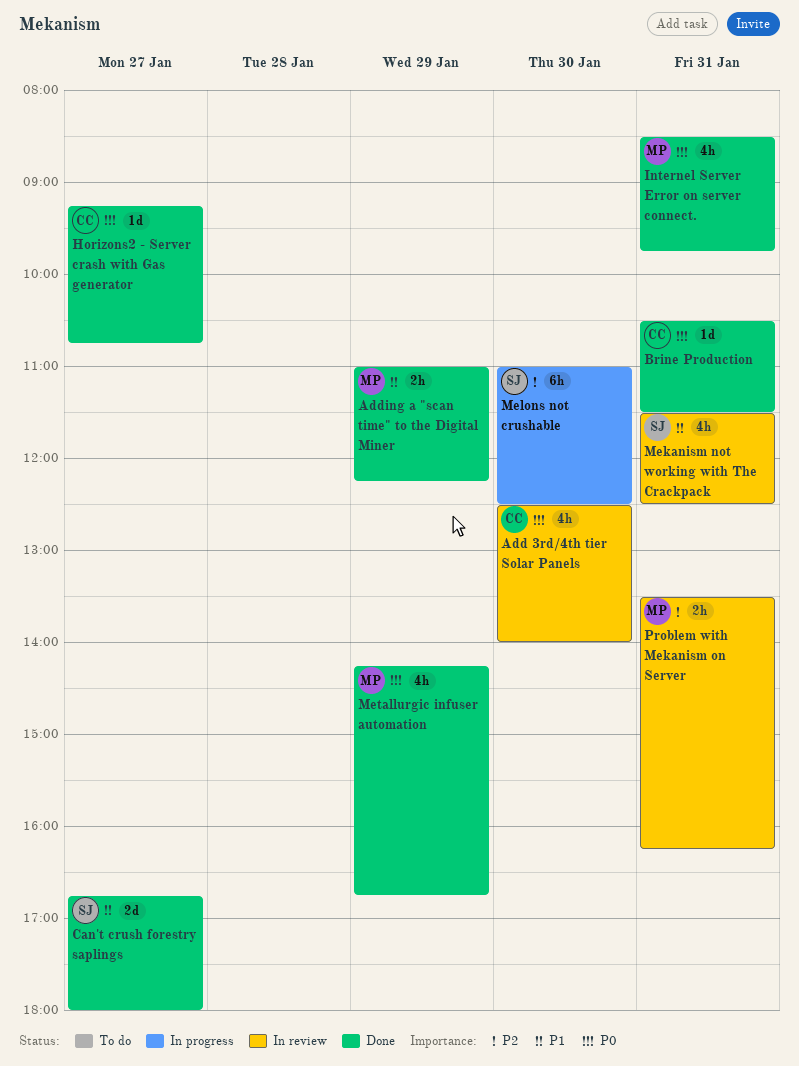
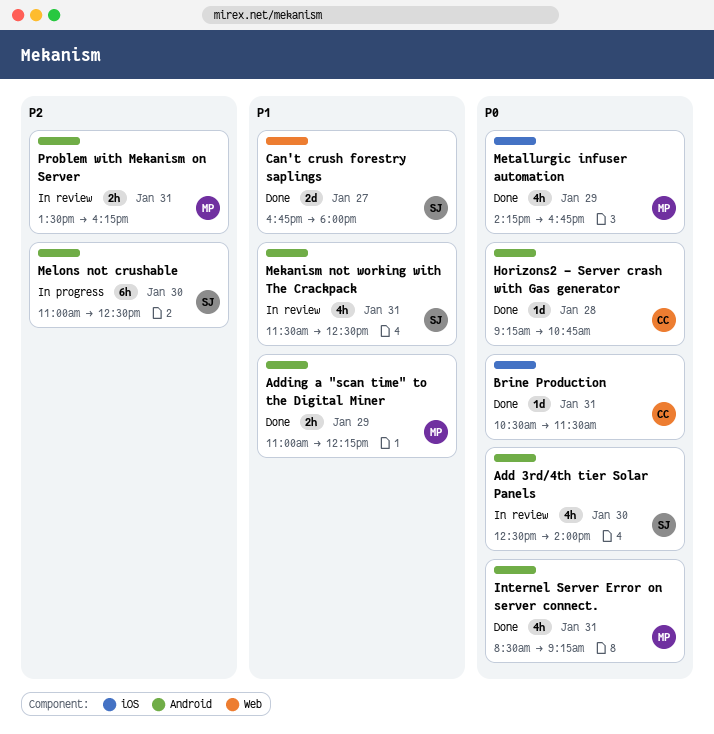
Add 3rd/4th tier Solar Panels, owner: CC -> SJ
Horizons2 - Server crash with Gas generator, day: Jan 27 -> Jan 28
Internel Server Error on server connect., ends: 09:45 -> 09:15

